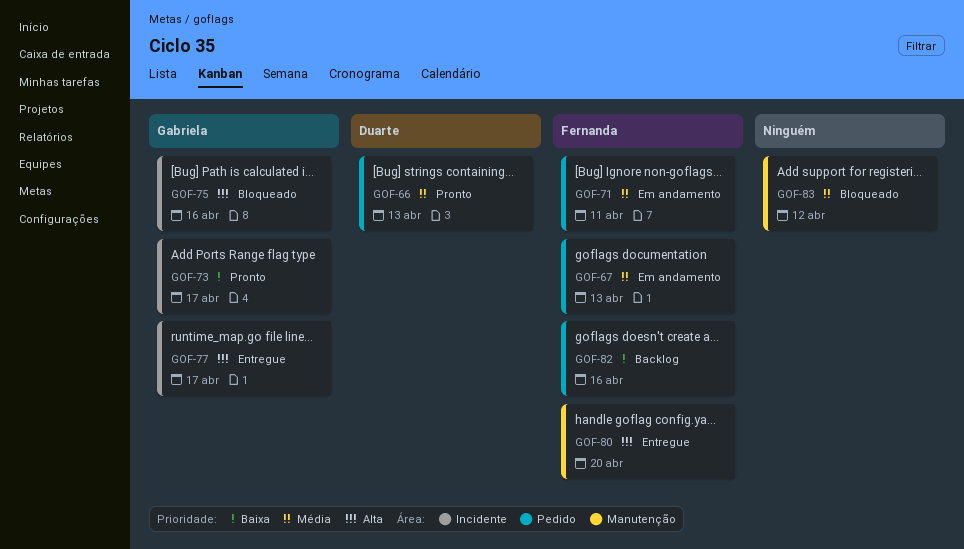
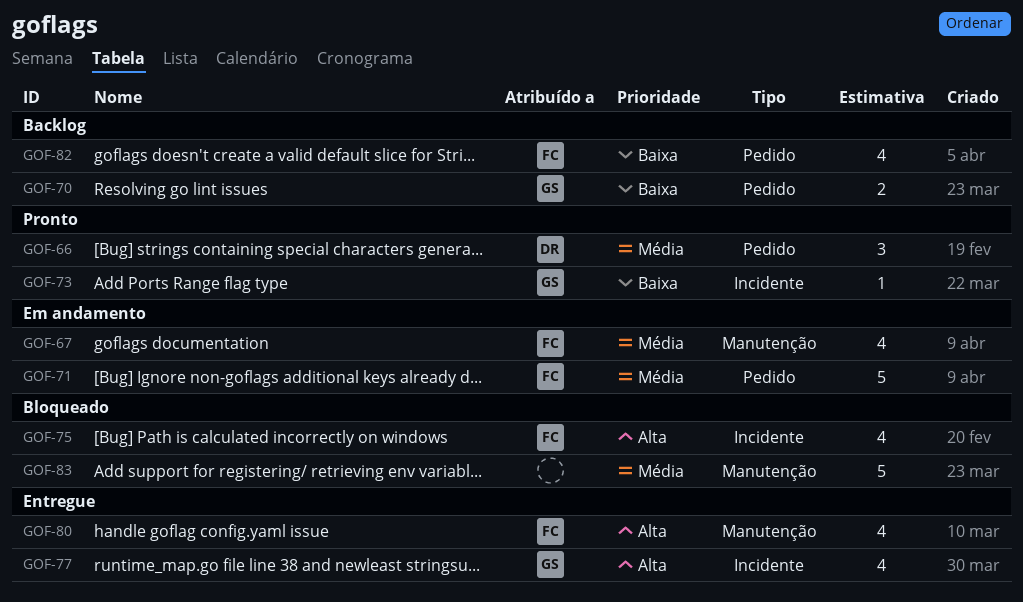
GOF-67, label: Pedido -> Manutenção
GOF-70: none -> present
GOF-75, owner: Gabriela -> Fernanda

